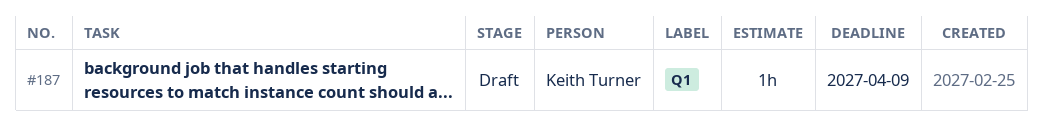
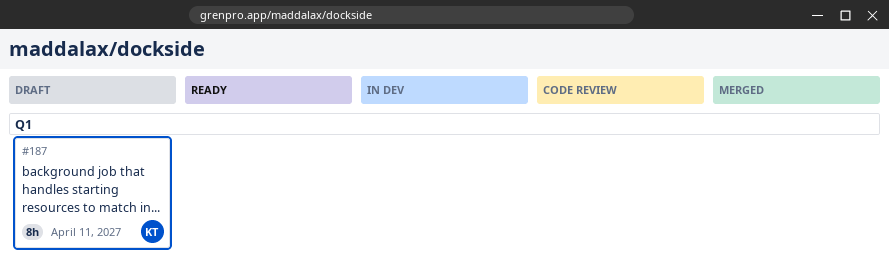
#187, estimate: 1h -> 8h
#187, due: Apr 9 -> Apr 11

